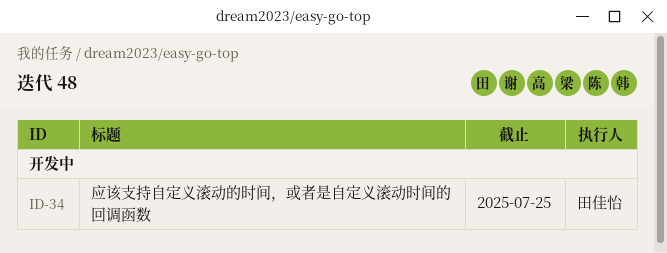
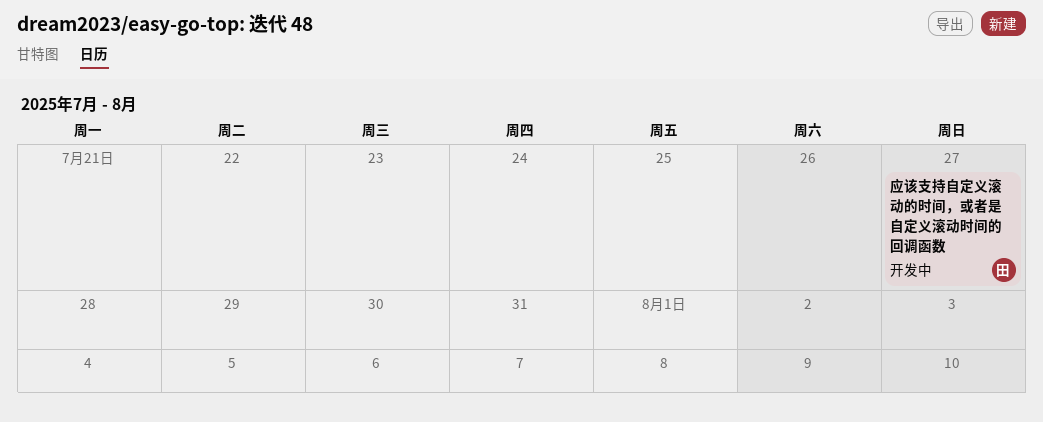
应该支持自定义滚动的时间，或者是自定义滚动时间的回调函数, due: Jul 25 -> Jul 27

